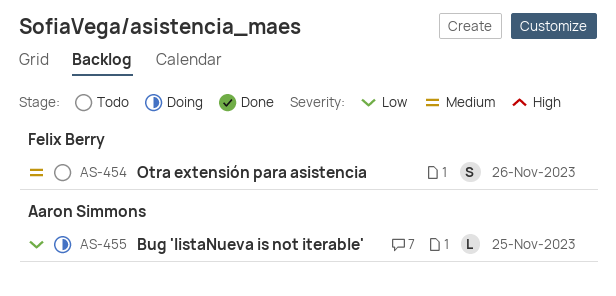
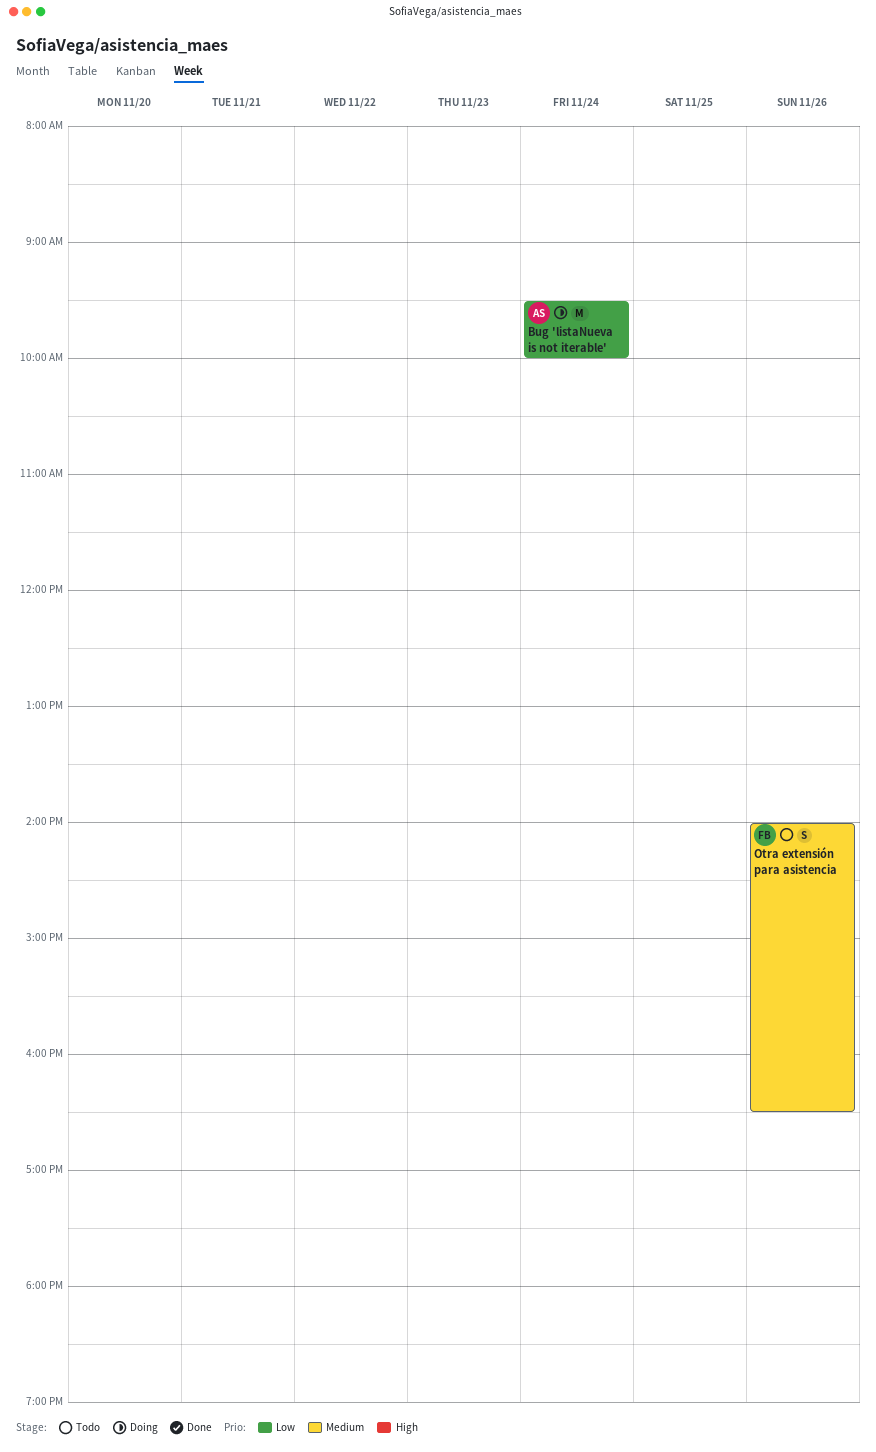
Bug 'listaNueva is not iterable', estimate: L -> M
Bug 'listaNueva is not iterable', day: Nov 25 -> Nov 24

